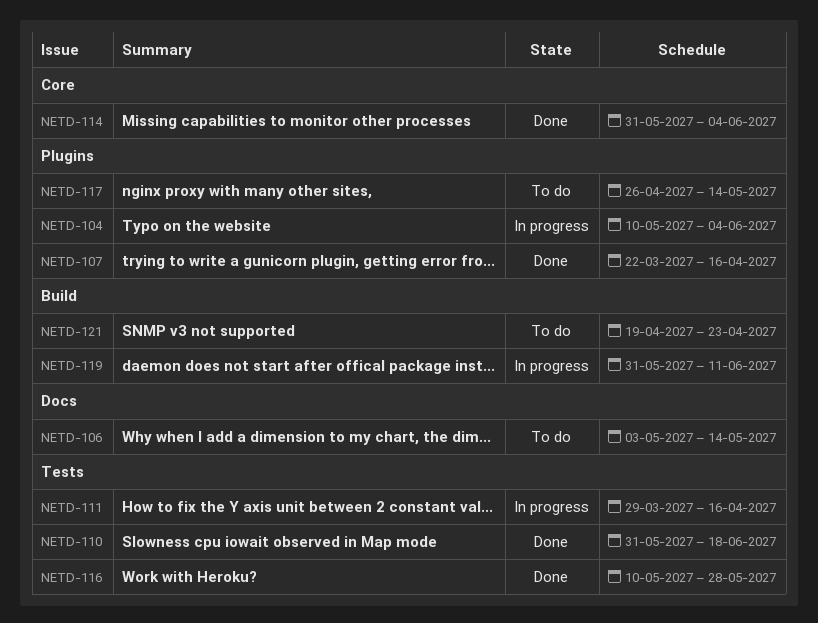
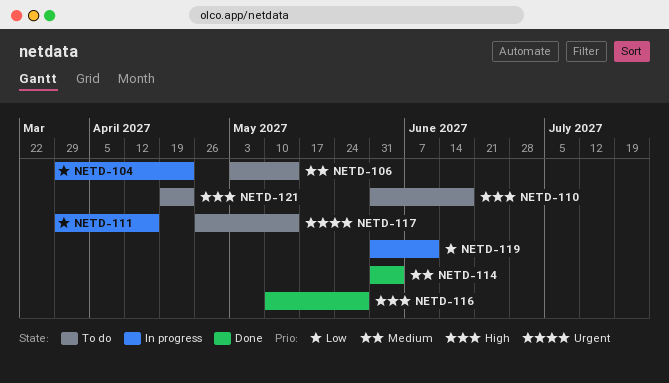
NETD-104, start: May 10 -> Mar 29
NETD-104, due: Jun 4 -> Apr 23
NETD-107: present -> none
NETD-110, status: Done -> To do

